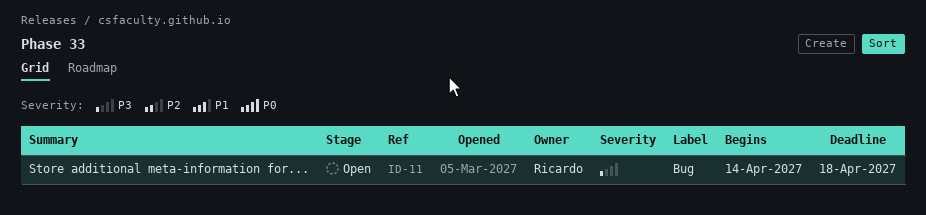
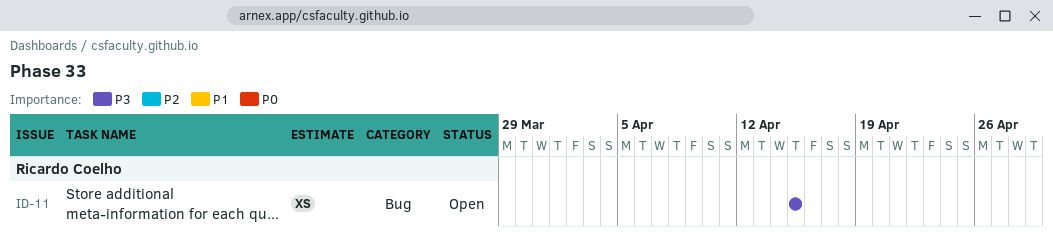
ID-11, start: Apr 14 -> Apr 15
ID-11, due: Apr 18 -> Apr 15

